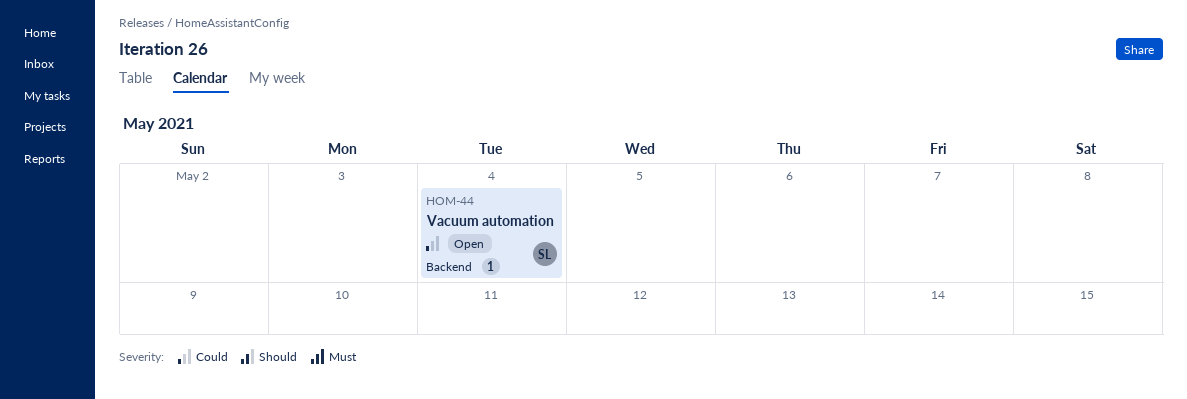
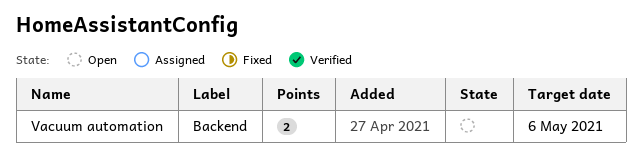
Vacuum automation, estimate: 1 -> 2
Vacuum automation, due: May 4 -> May 6

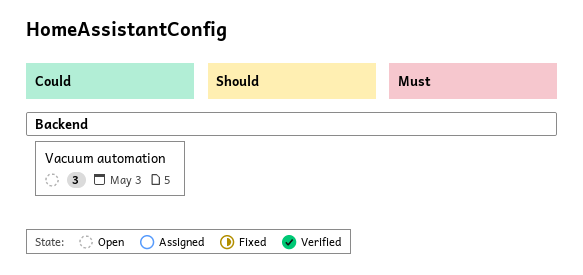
Vacuum automation, estimate: 2 -> 3
Vacuum automation, due: May 6 -> May 3

